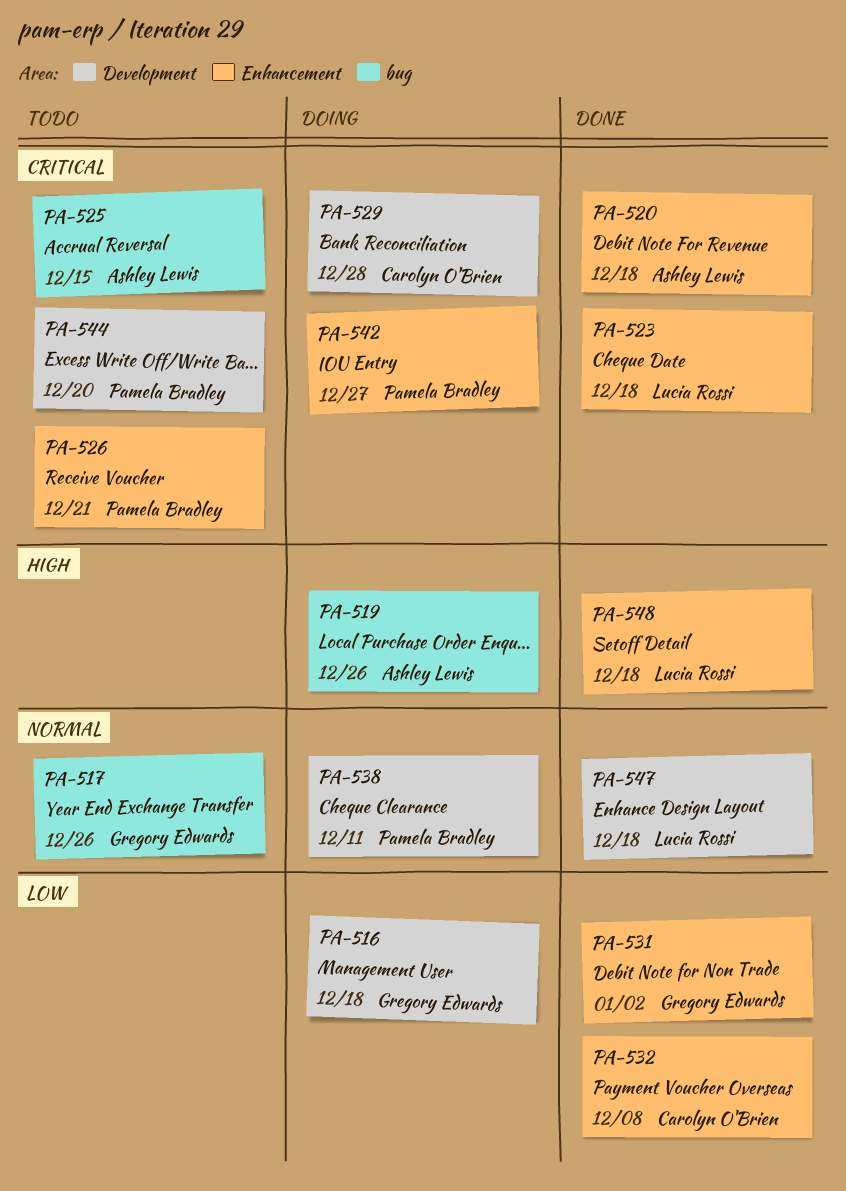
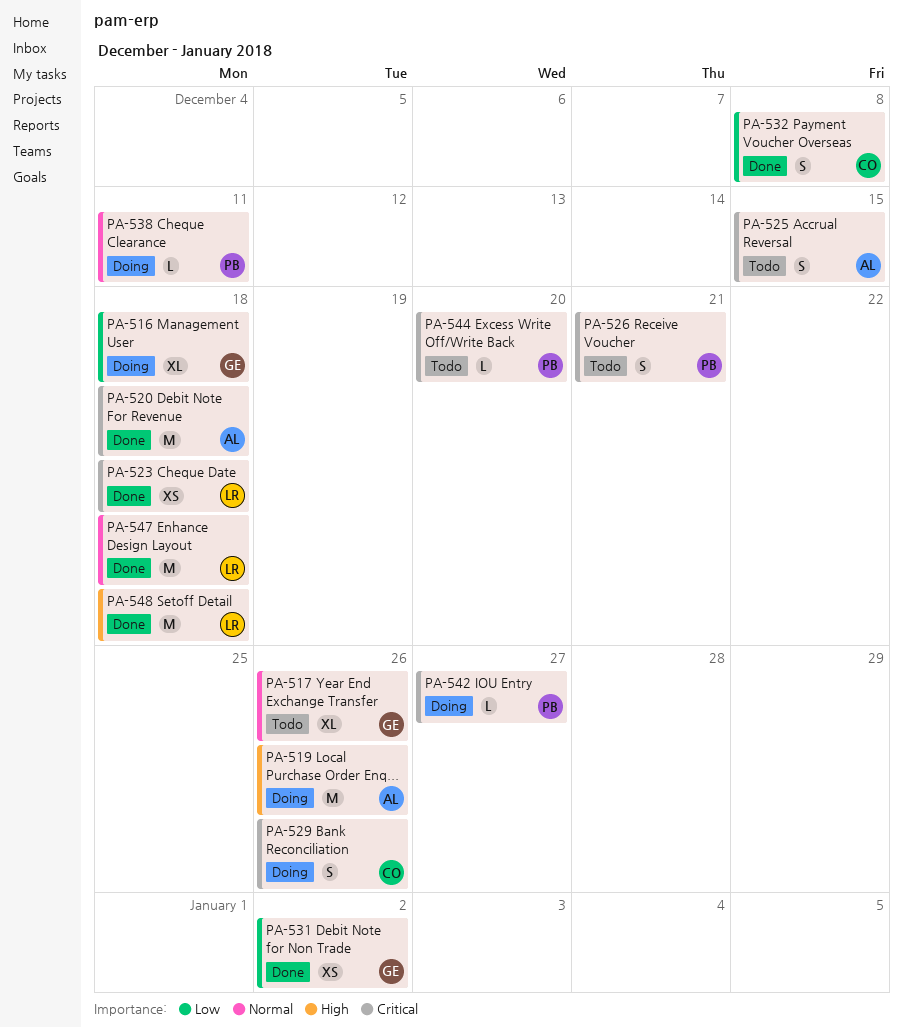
PA-529, due: Dec 28 -> Dec 26

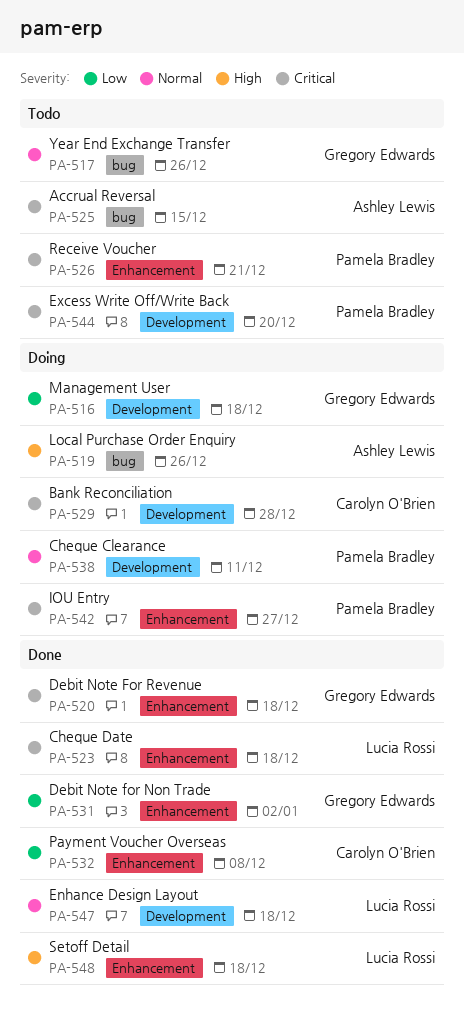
PA-520, owner: Ashley Lewis -> Gregory Edwards
PA-529, due: Dec 26 -> Dec 28

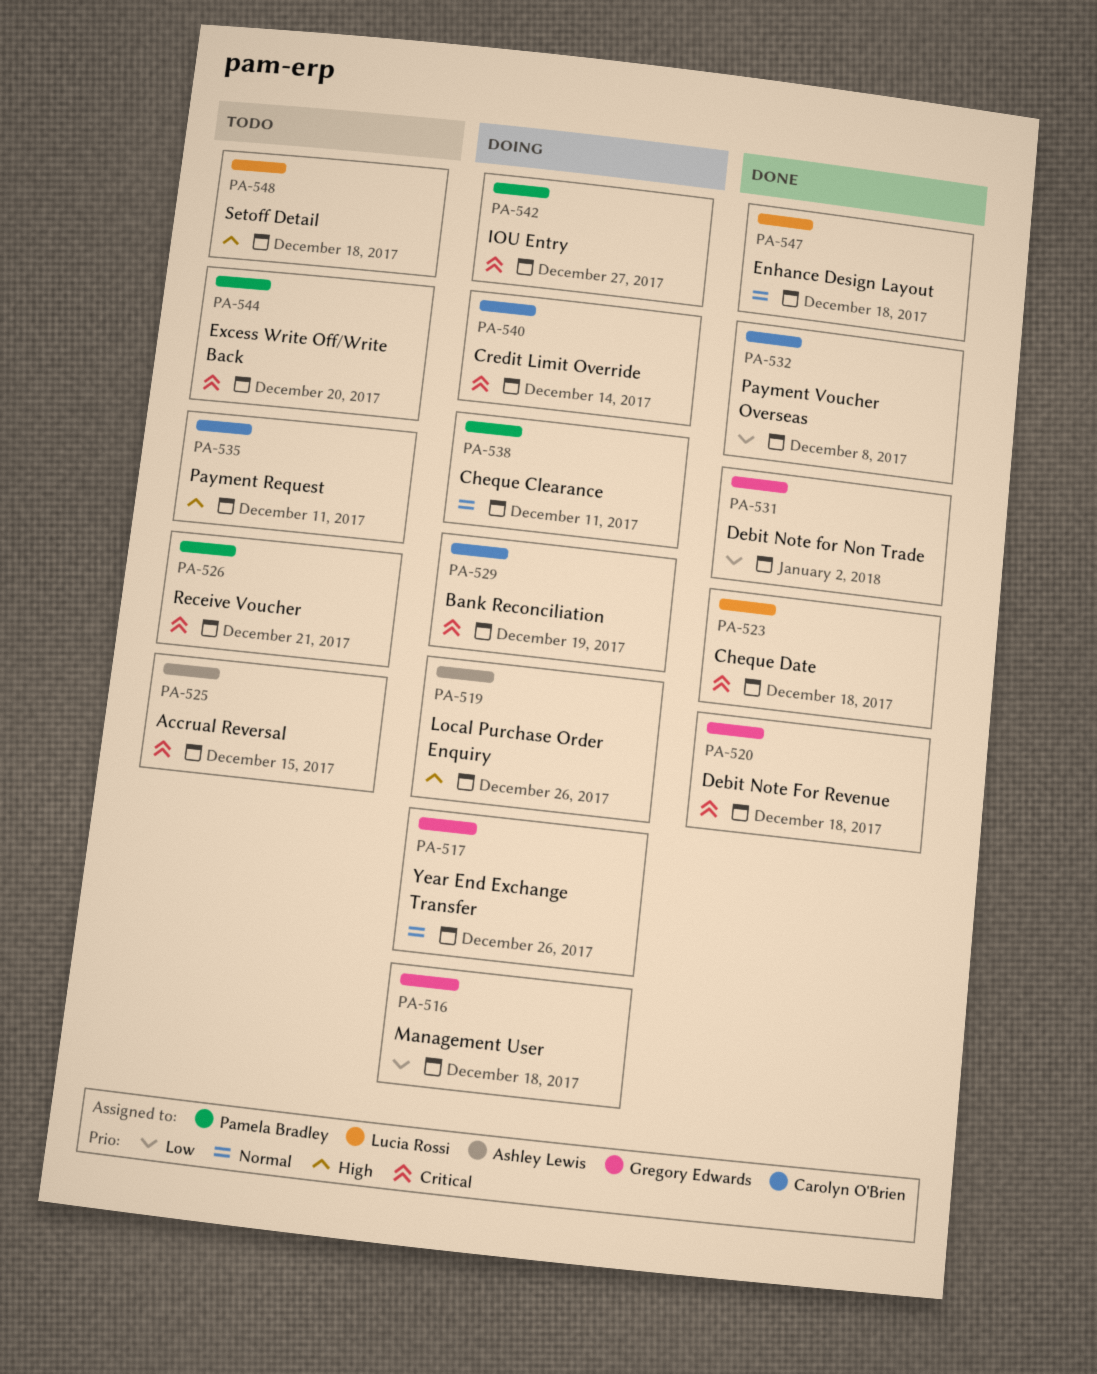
PA-517, status: Todo -> Doing
PA-529, due: Dec 28 -> Dec 19
PA-535: none -> present
PA-540: none -> present
PA-548, status: Done -> Todo

